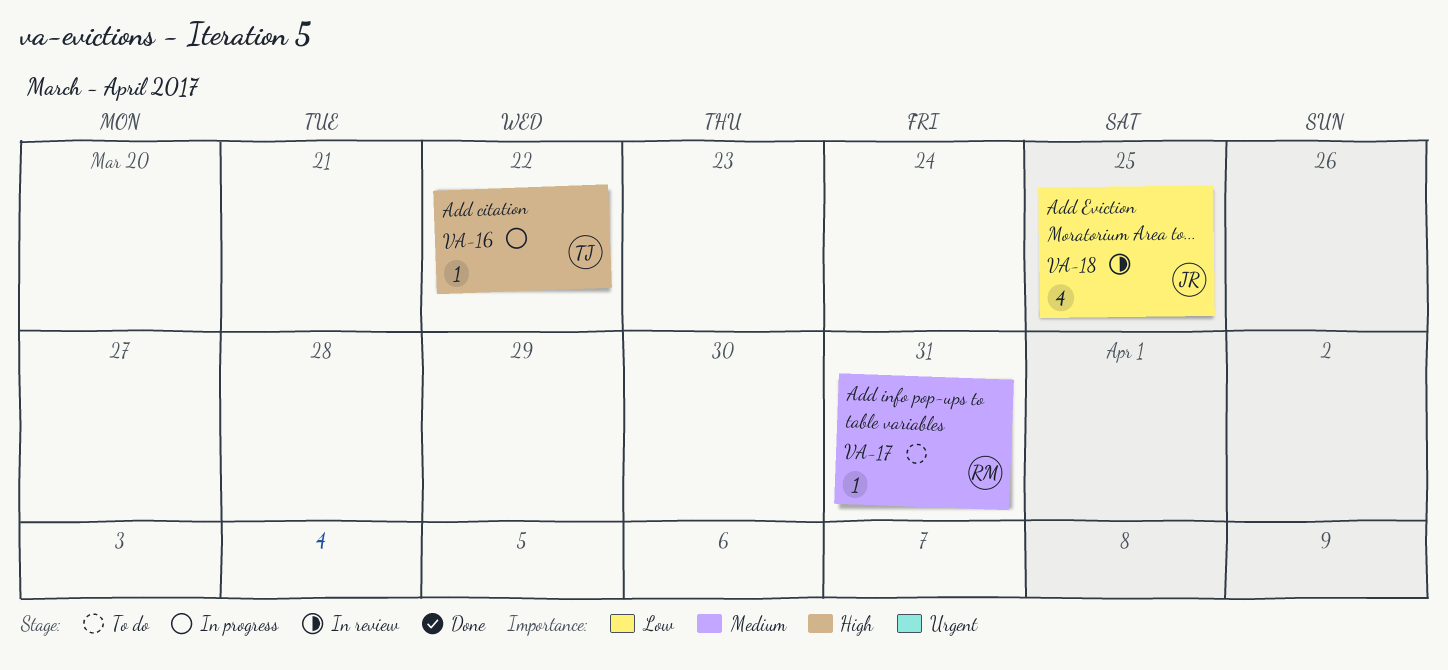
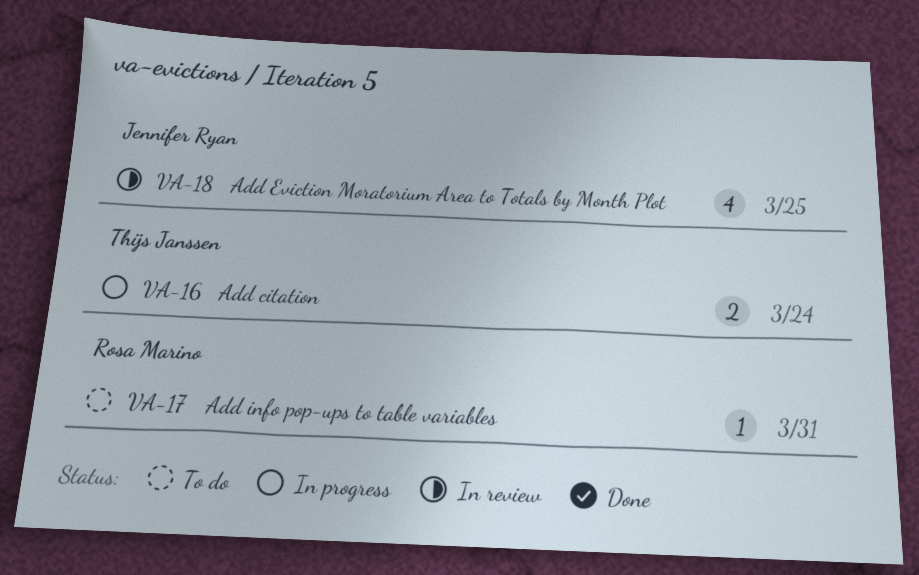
VA-16, estimate: 1 -> 2
VA-16, due: Mar 22 -> Mar 24

